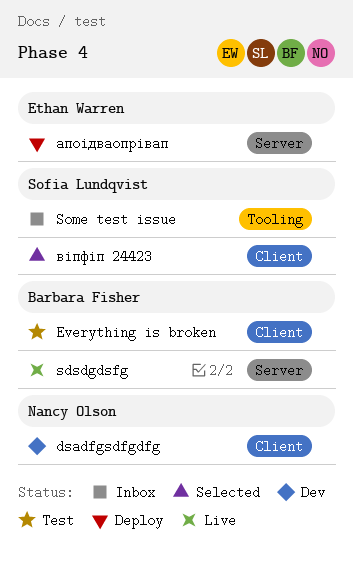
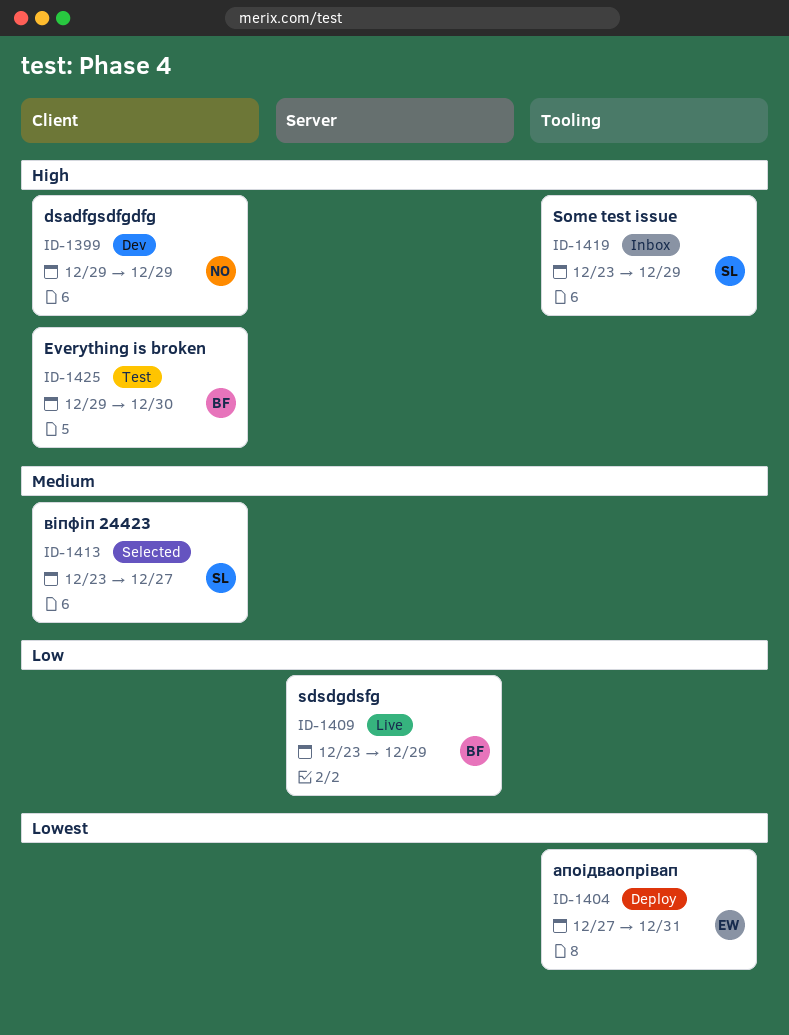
апоідваопрівап, label: Server -> Tooling

